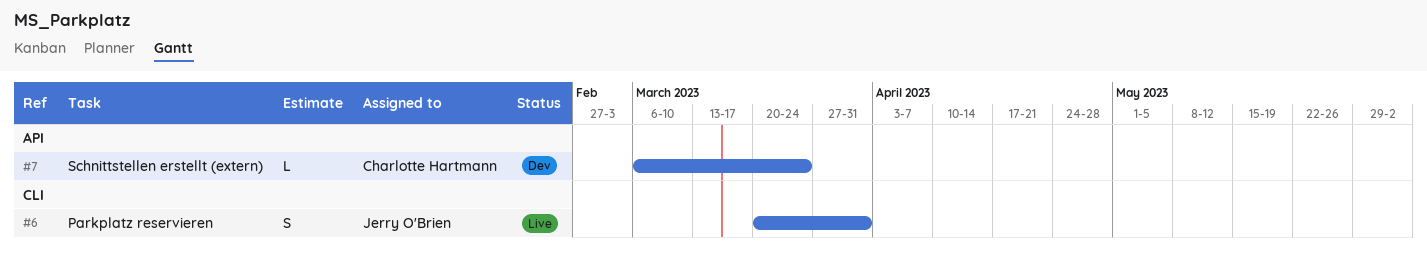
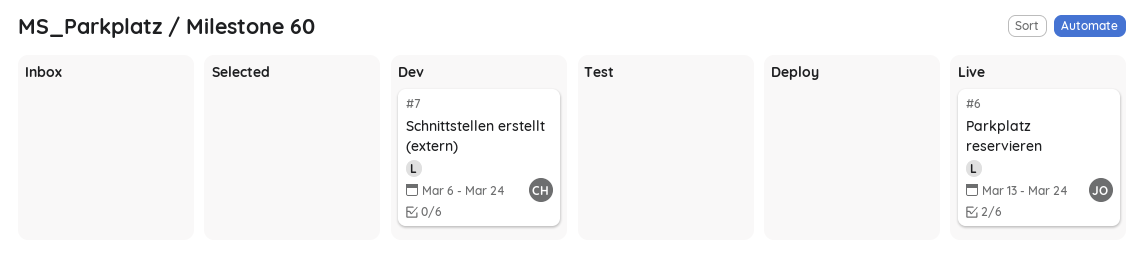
#6, estimate: S -> L
#6, start: Mar 20 -> Mar 13
#6, due: Mar 31 -> Mar 24

